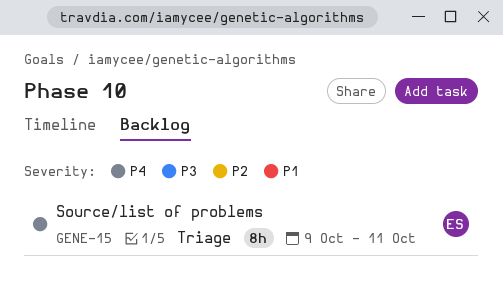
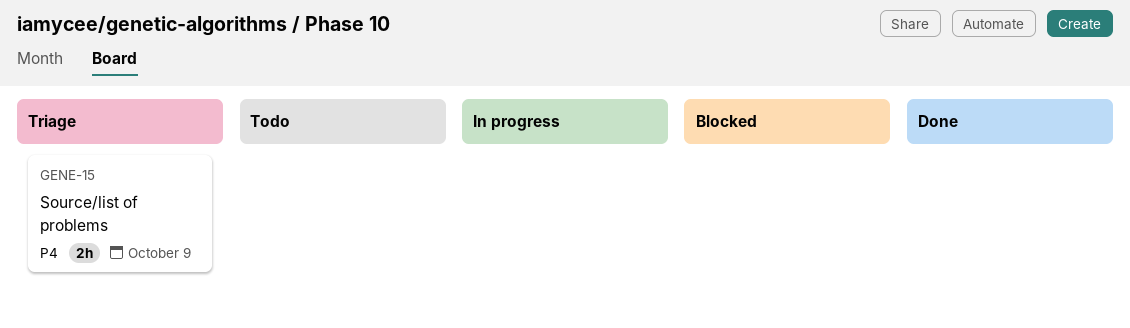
GENE-15, estimate: 8h -> 2h
GENE-15, due: Oct 11 -> Oct 9

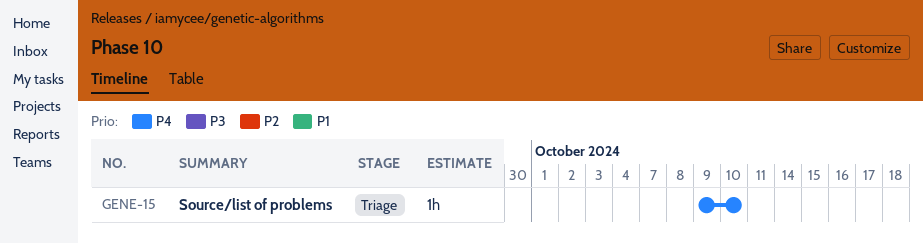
GENE-15, estimate: 2h -> 1h
GENE-15, due: Oct 9 -> Oct 10

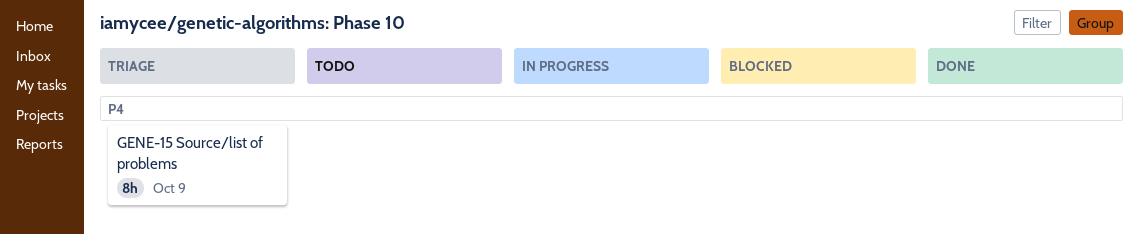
GENE-15, estimate: 1h -> 8h
GENE-15, due: Oct 10 -> Oct 9

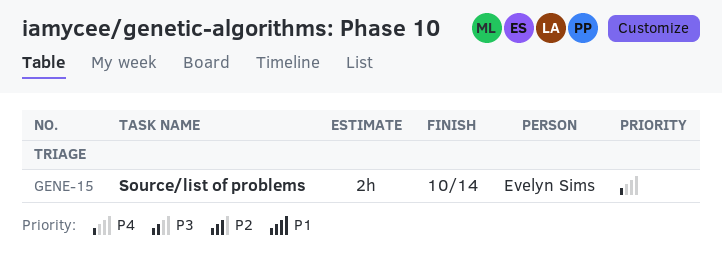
GENE-15, estimate: 8h -> 2h
GENE-15, due: Oct 9 -> Oct 14

